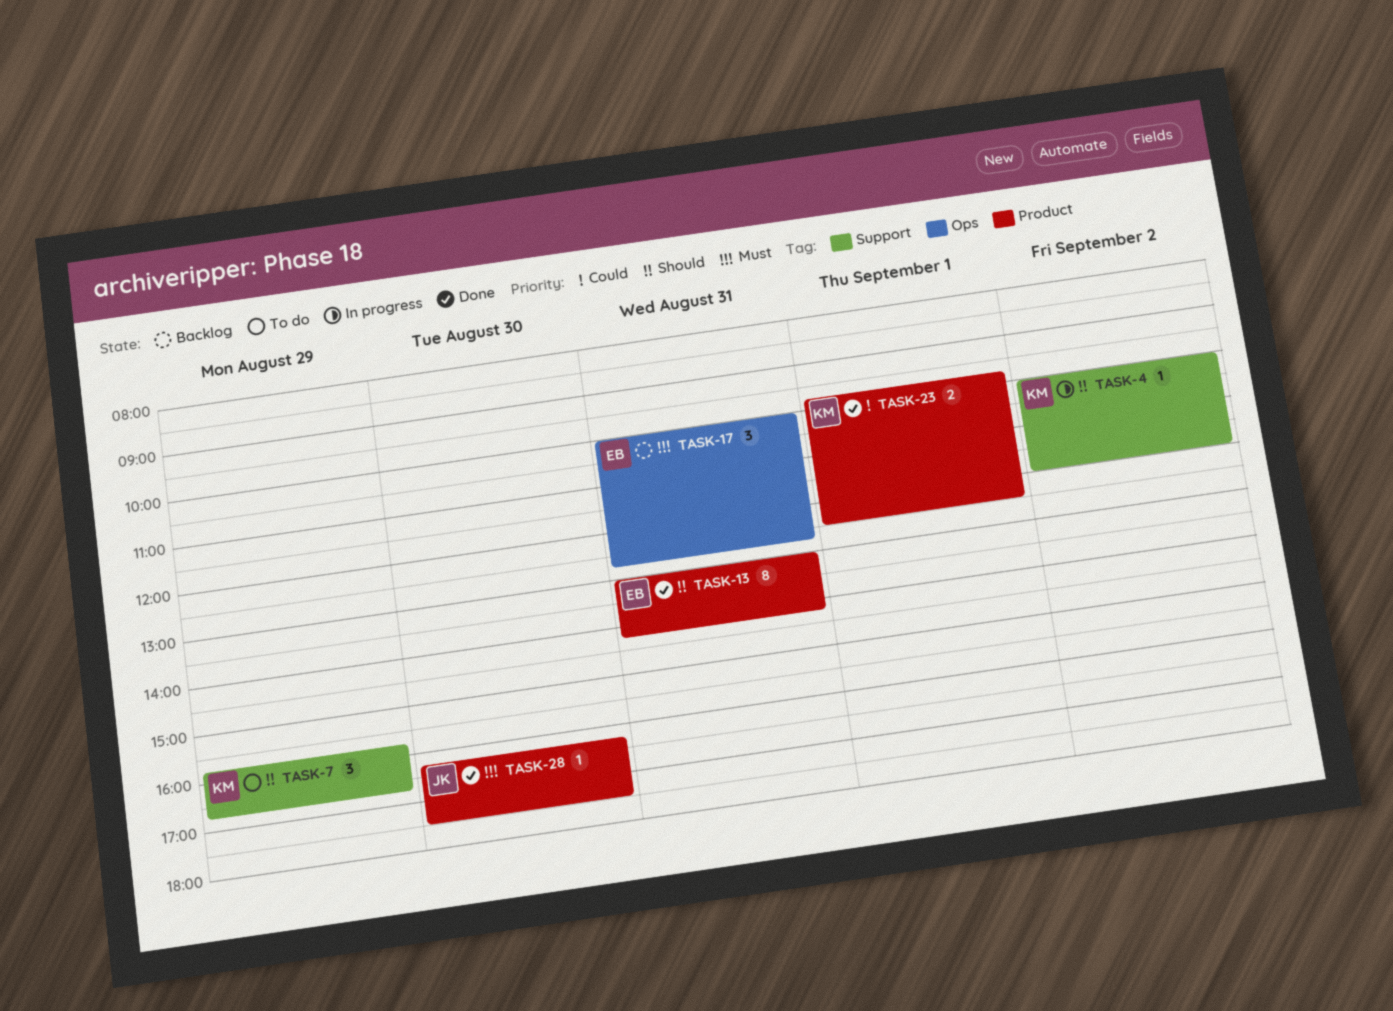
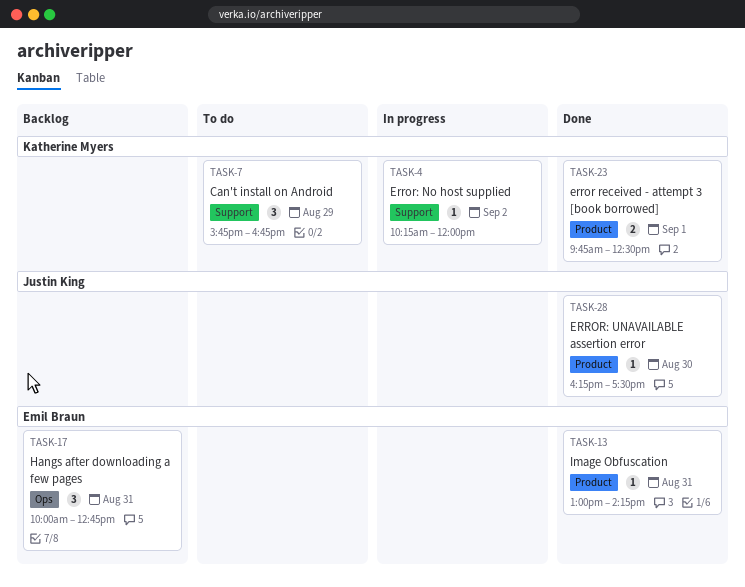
TASK-4, begins: 10:00 -> 10:15
TASK-13, estimate: 8 -> 1

